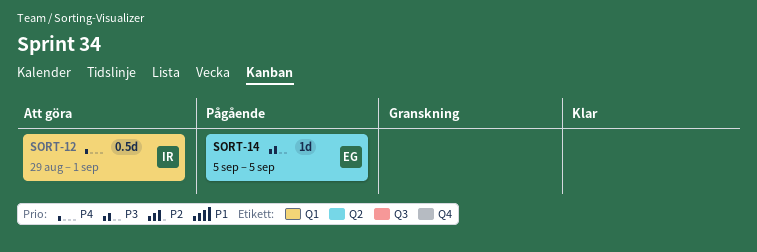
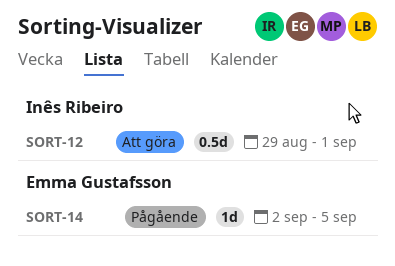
SORT-14, start: Sep 5 -> Sep 2

